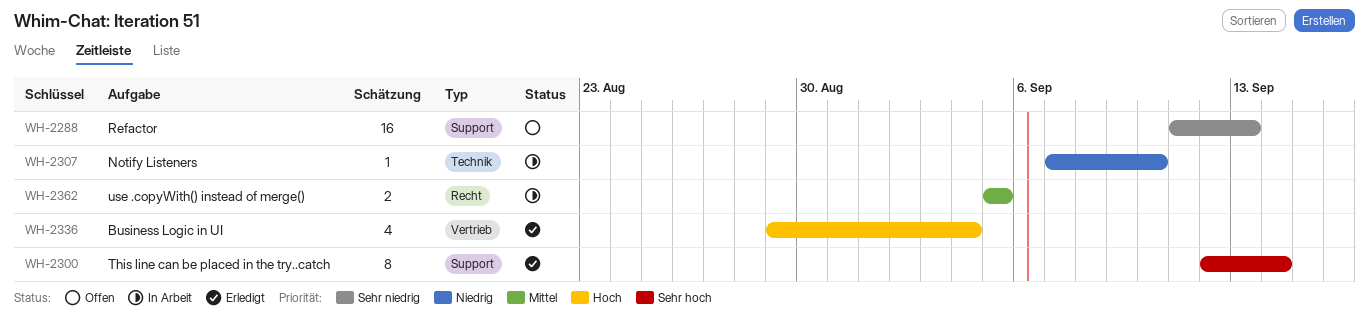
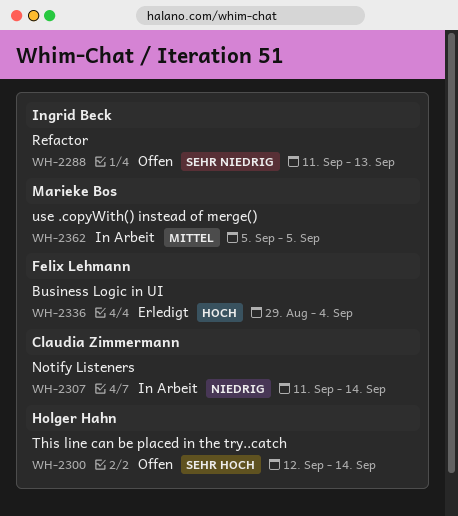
WH-2300, status: Erledigt -> Offen
WH-2307, start: Sep 7 -> Sep 11
WH-2307, due: Sep 10 -> Sep 14

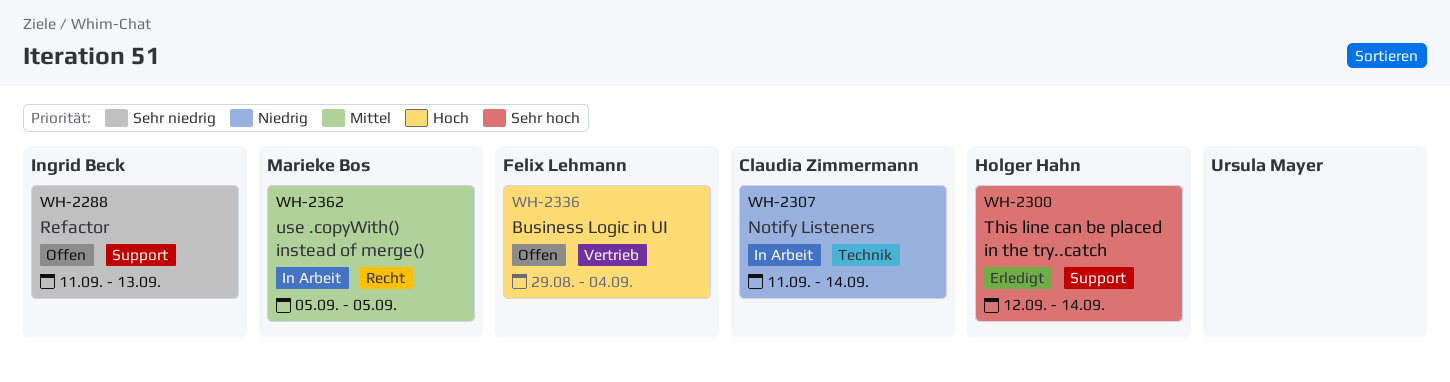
WH-2300, status: Offen -> Erledigt
WH-2336, status: Erledigt -> Offen

